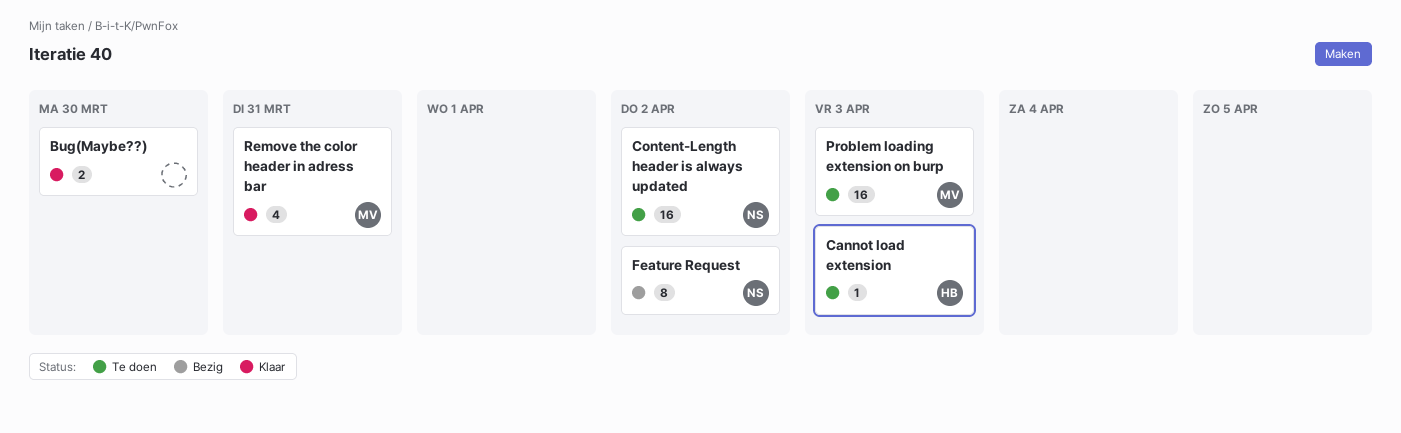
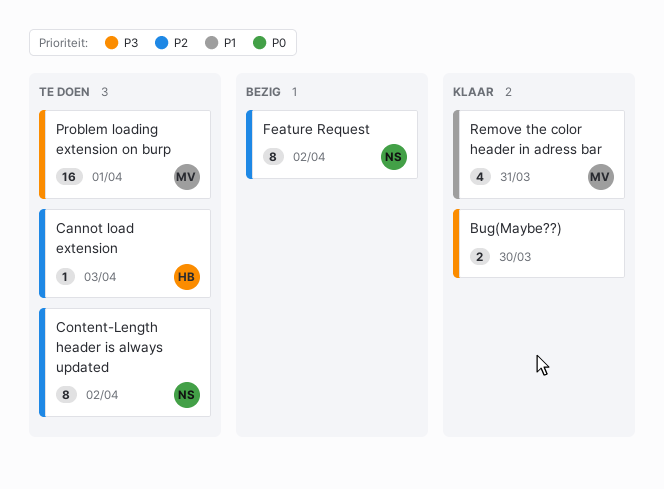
Content-Length header is always updated, estimate: 16 -> 8
Problem loading extension on burp, due: Apr 3 -> Apr 1

